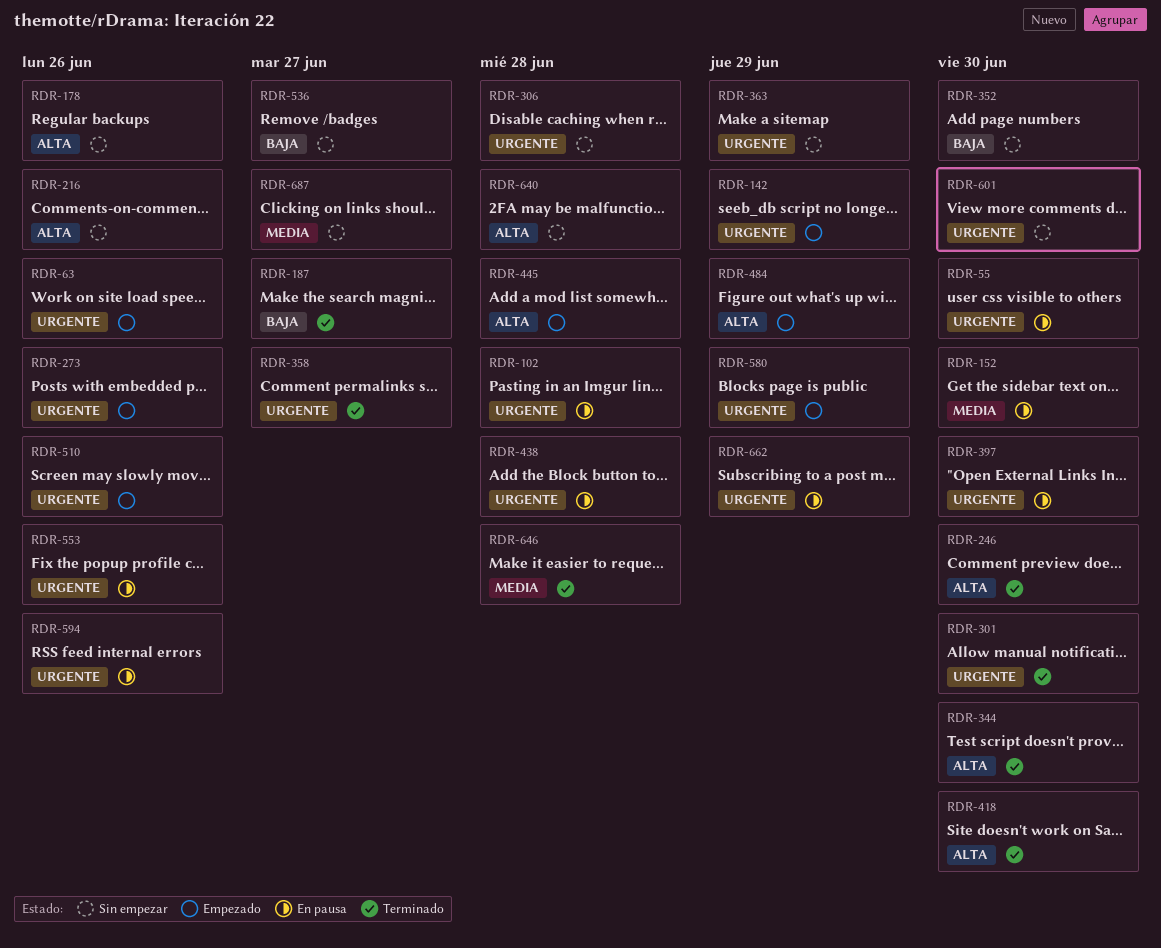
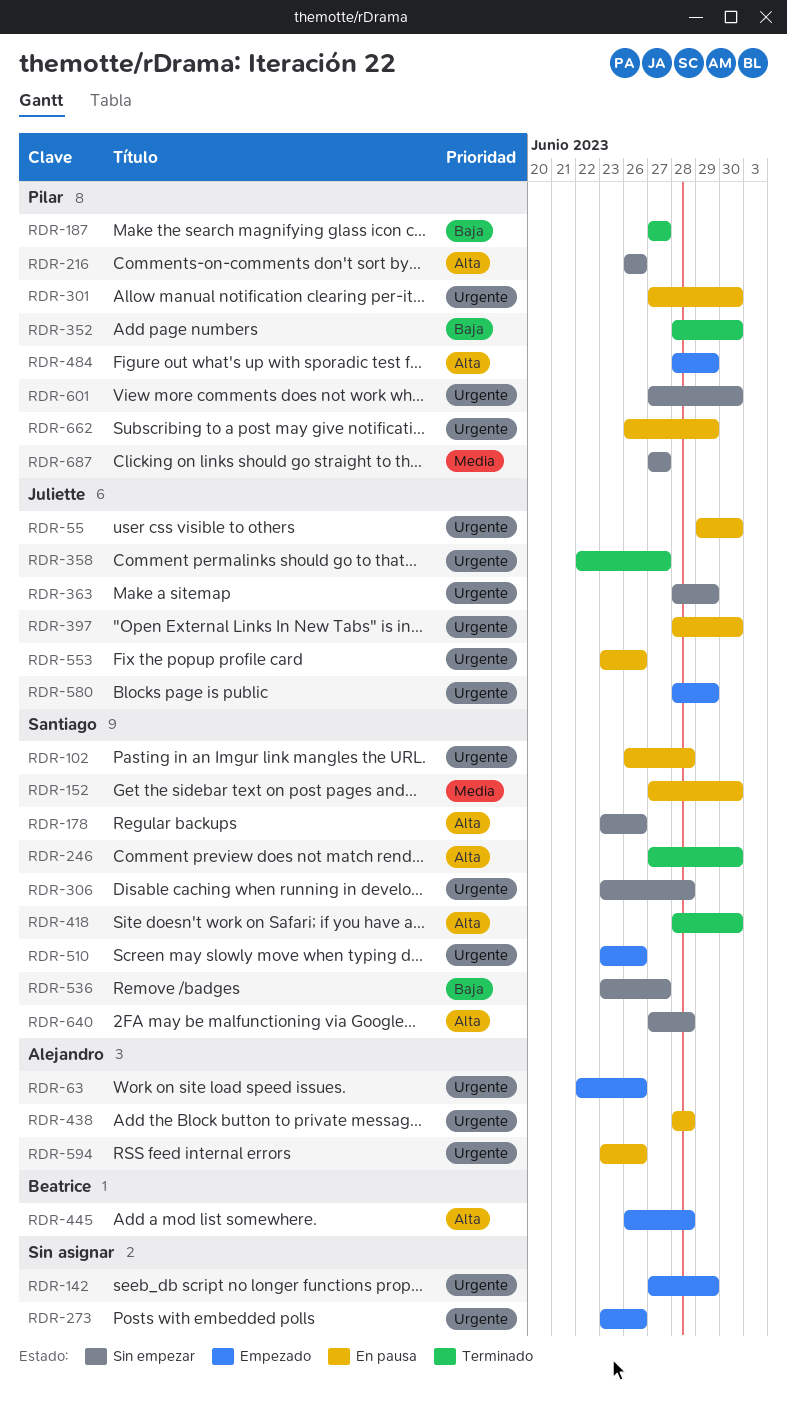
RDR-301, status: Terminado -> En pausa
RDR-344: present -> none
RDR-352, status: Sin empezar -> Terminado
RDR-646: present -> none

